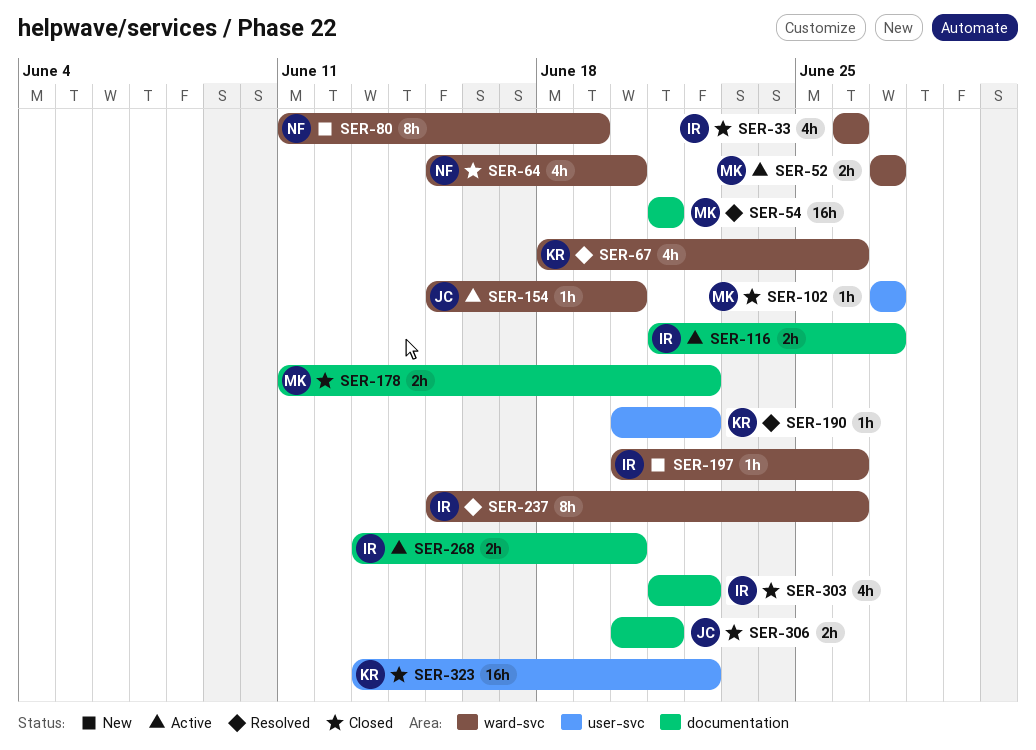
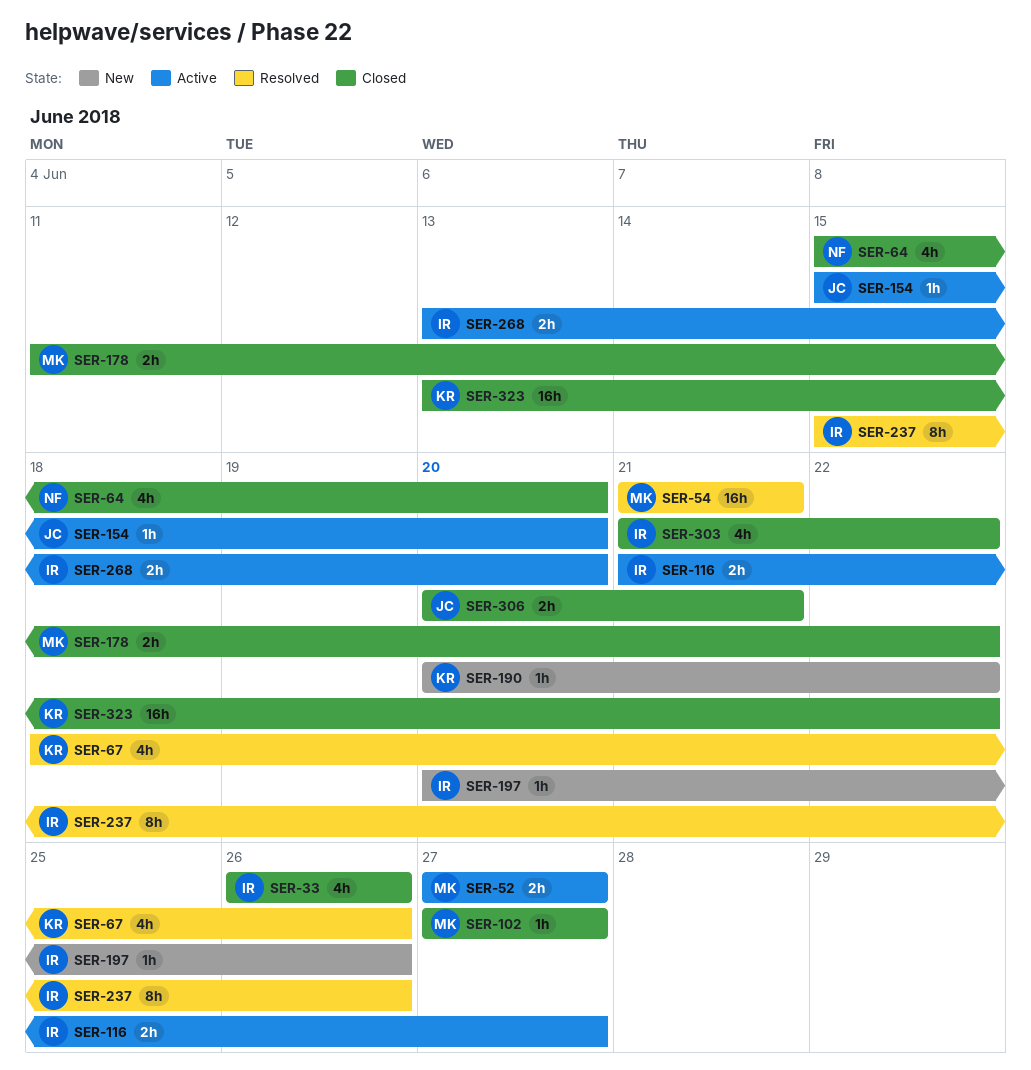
SER-80: present -> none
SER-190, status: Resolved -> New

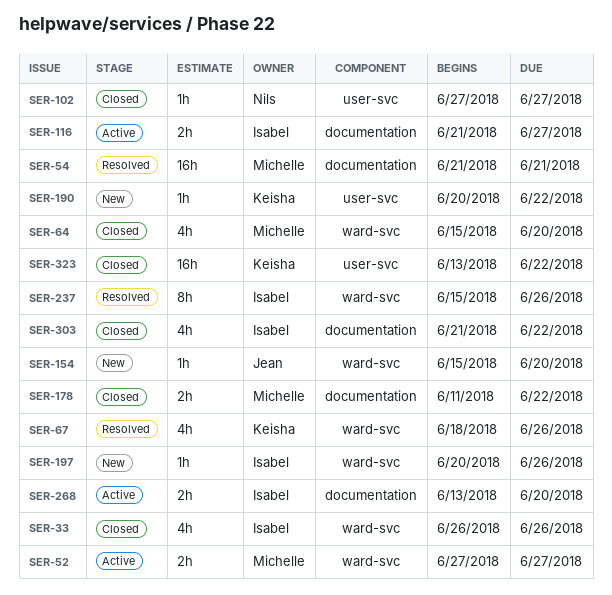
SER-64, owner: Nils -> Michelle
SER-102, owner: Michelle -> Nils
SER-154, status: Active -> New
SER-306: present -> none

